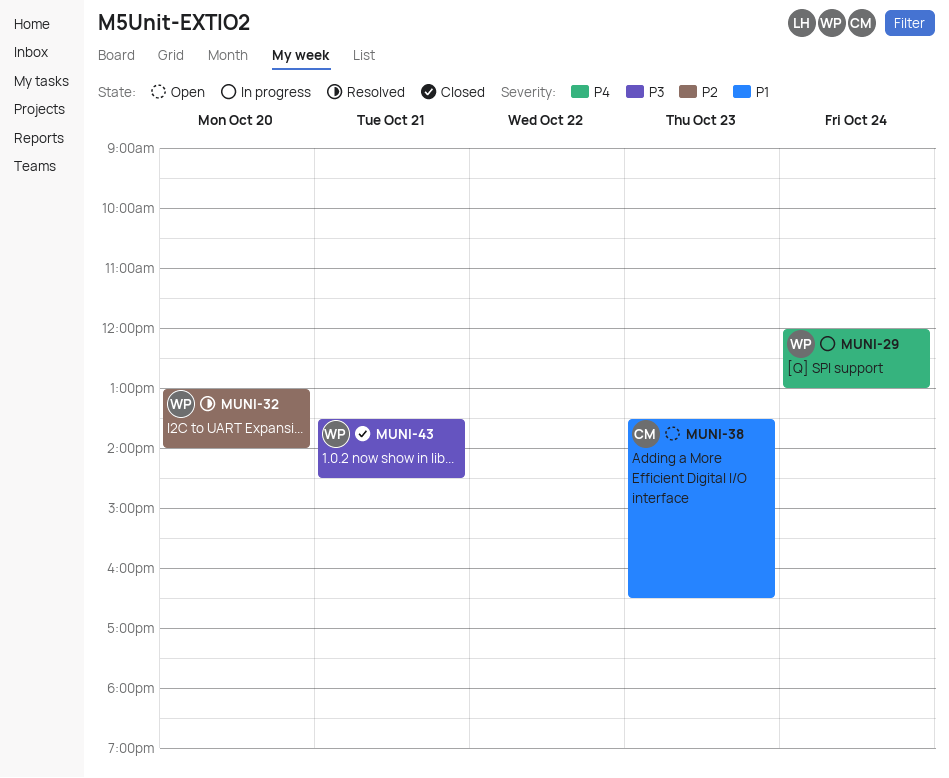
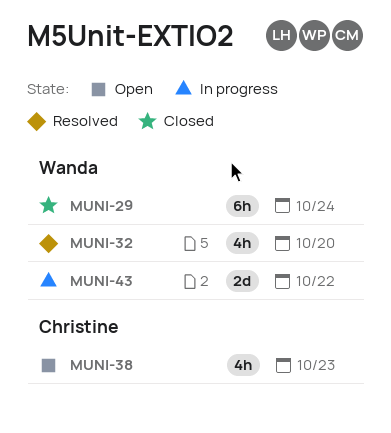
MUNI-29, status: In progress -> Closed
MUNI-43, status: Closed -> In progress
MUNI-43, day: Oct 21 -> Oct 22

